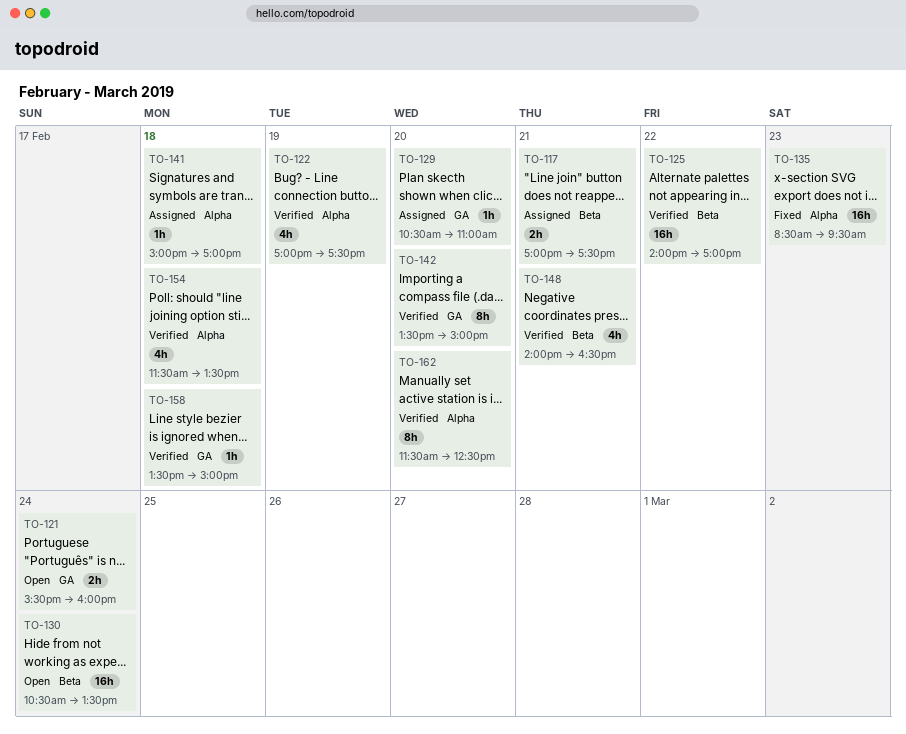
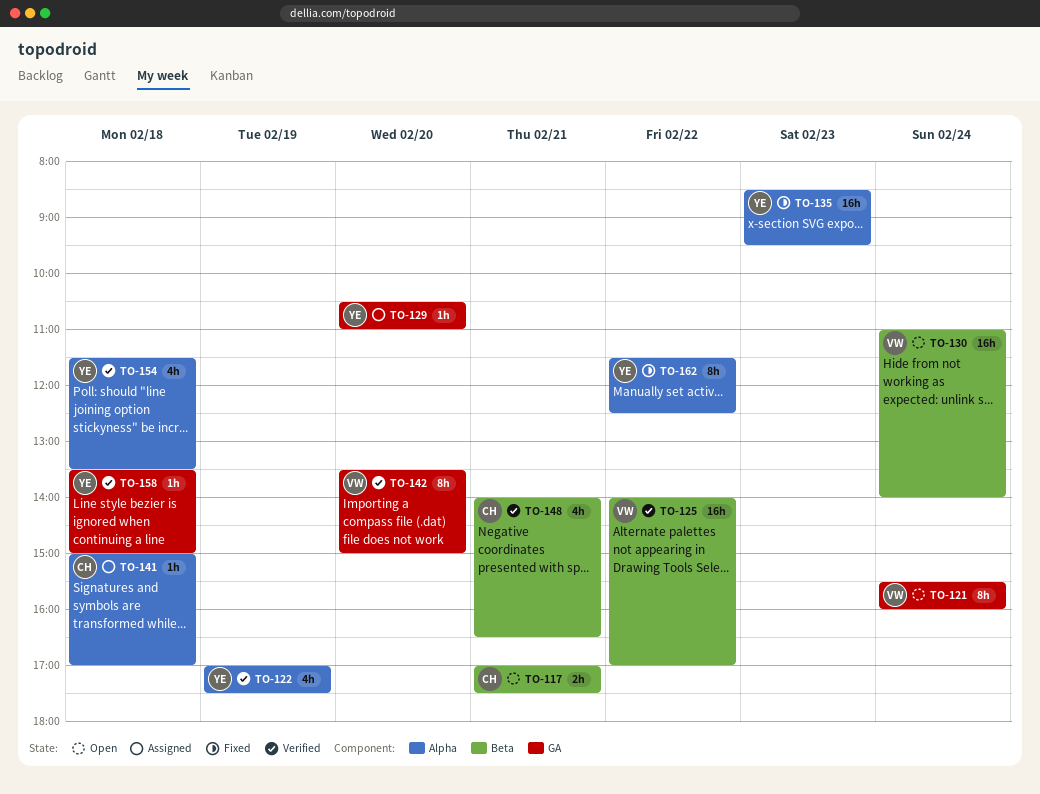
TO-117, status: Assigned -> Open
TO-121, estimate: 2h -> 8h
TO-130, begins: 10:30 -> 11:00
TO-130, ends: 13:30 -> 14:00
TO-162, status: Verified -> Fixed
TO-162, day: Feb 20 -> Feb 22

